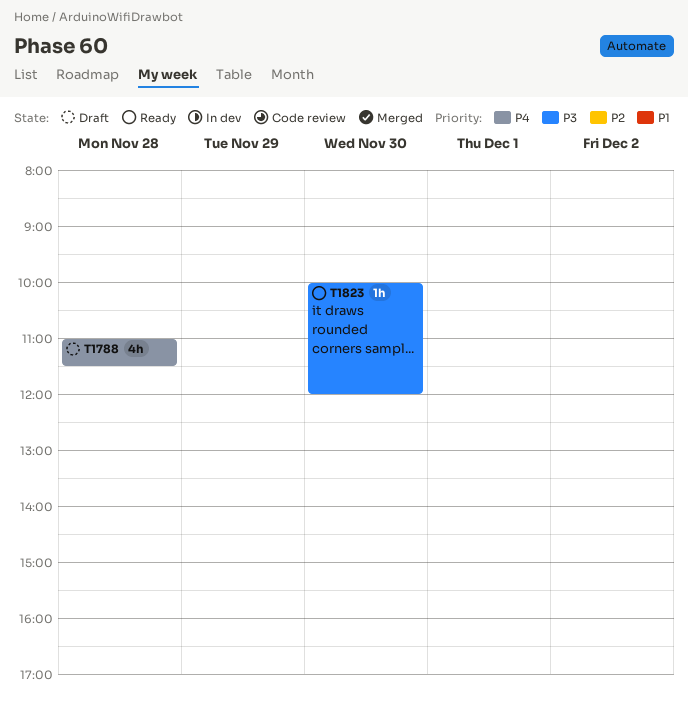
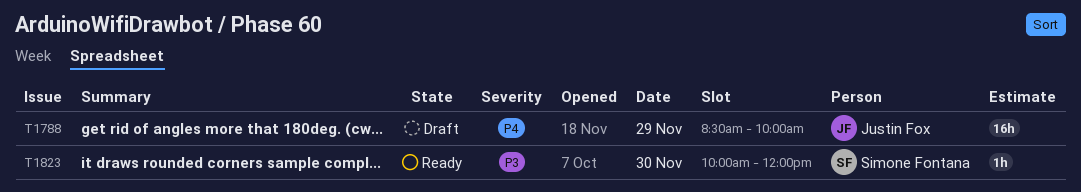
T1788, estimate: 4h -> 16h
T1788, day: Nov 28 -> Nov 29
T1788, begins: 11:00 -> 08:30
T1788, ends: 11:30 -> 10:00

